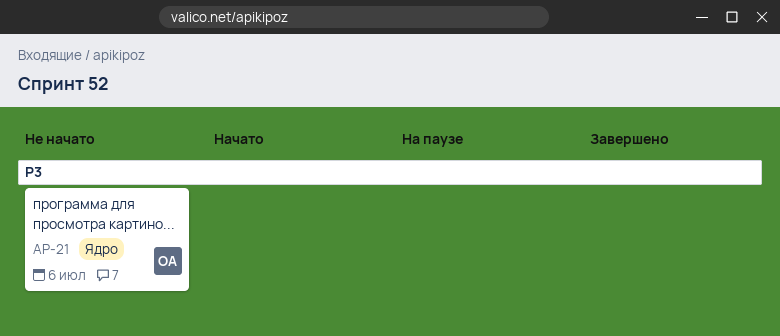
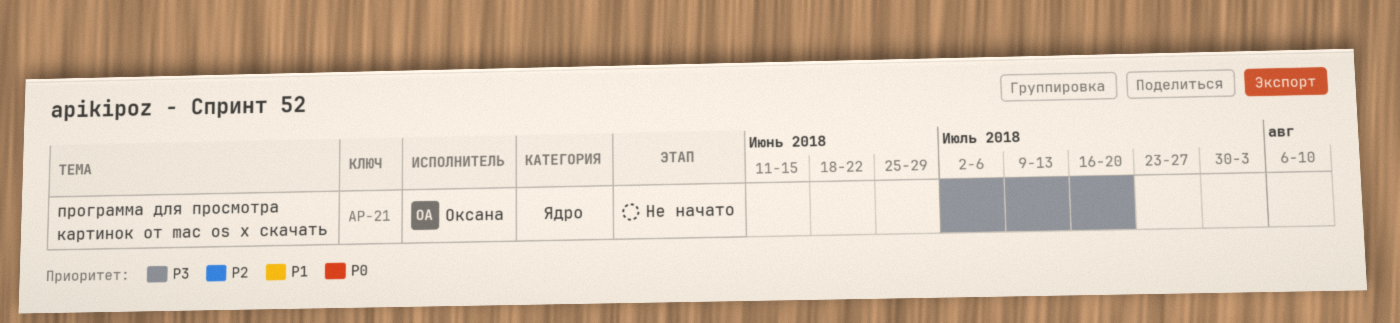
AP-21, due: Jul 6 -> Jul 20

